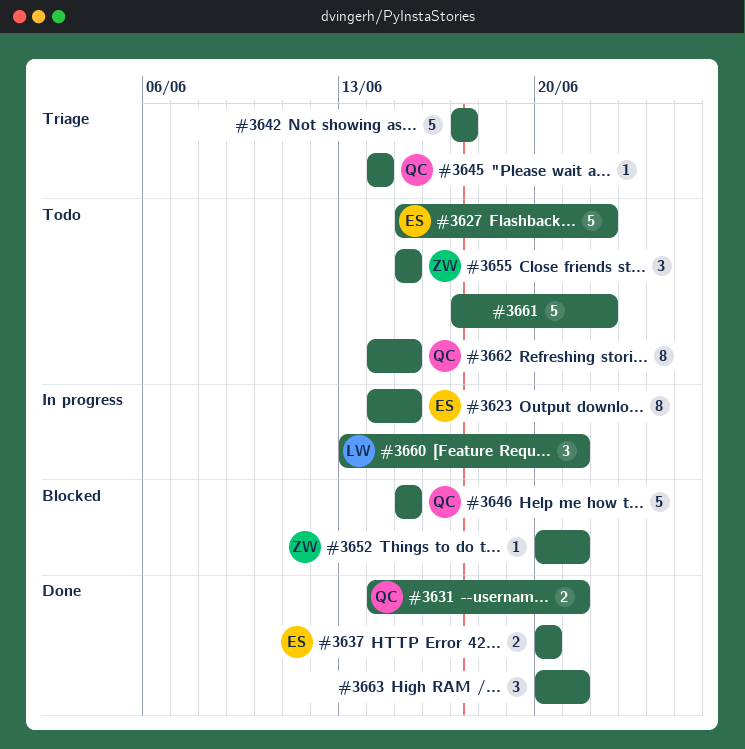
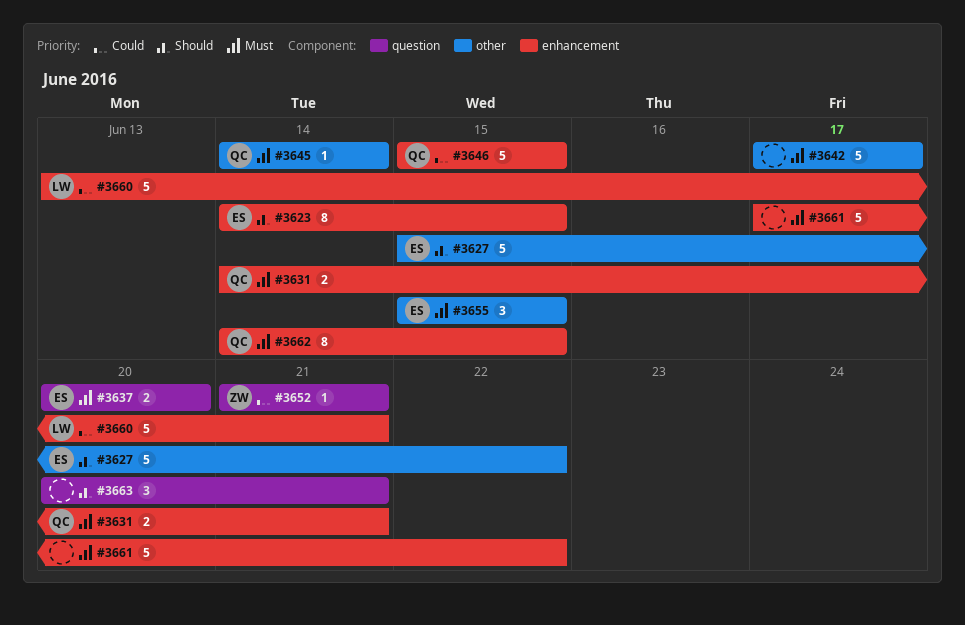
#3652, start: Jun 20 -> Jun 21
#3655, owner: ZW -> ES
#3660, estimate: 3 -> 5

